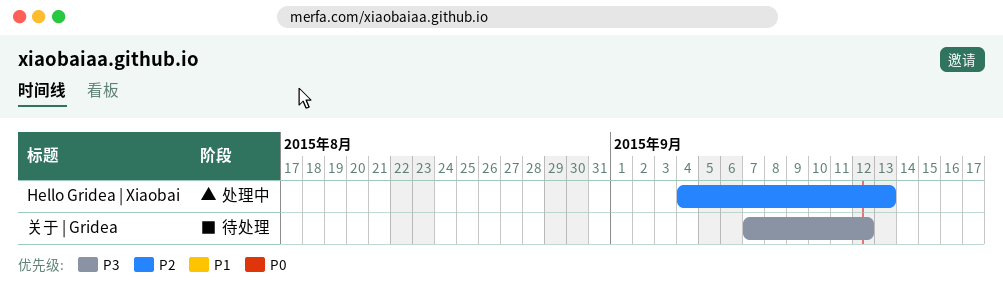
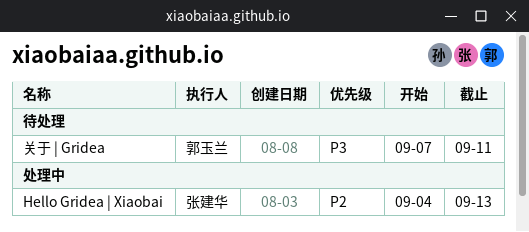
关于 | Gridea, due: Sep 12 -> Sep 11

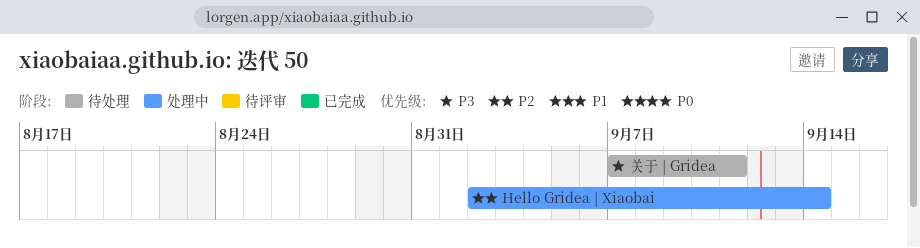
Hello Gridea | Xiaobai, start: Sep 4 -> Sep 2
Hello Gridea | Xiaobai, due: Sep 13 -> Sep 14

